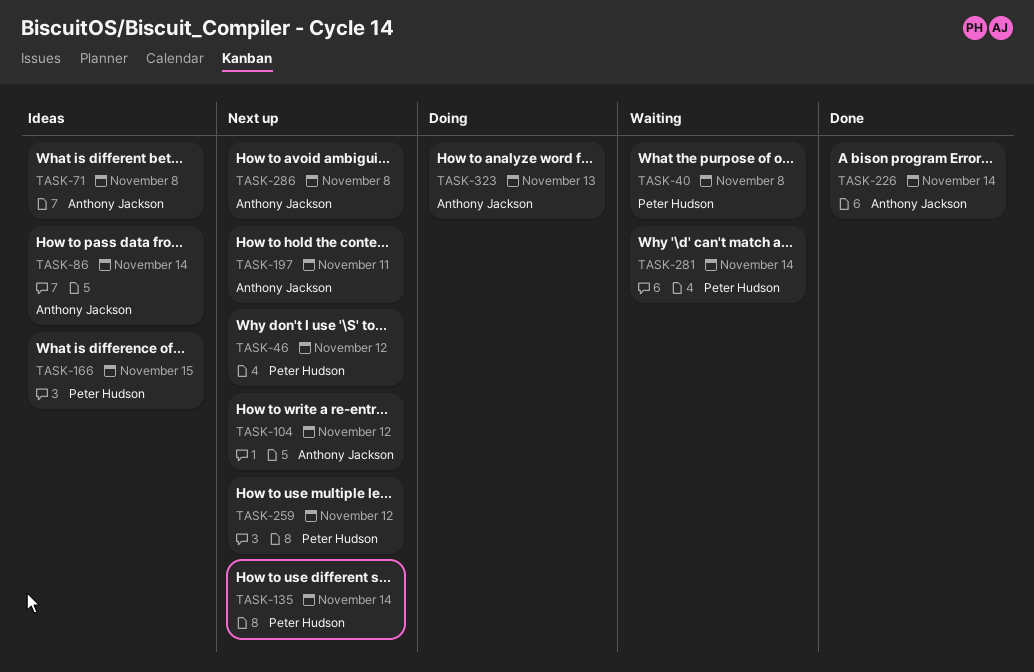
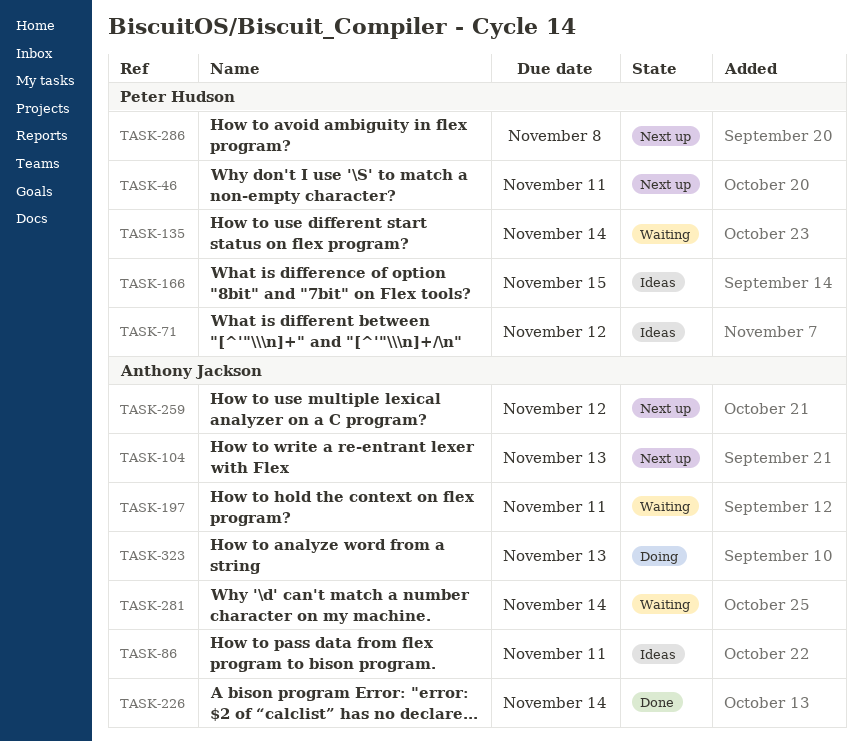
TASK-40: present -> none
TASK-46, due: Nov 12 -> Nov 11
TASK-71, owner: Anthony Jackson -> Peter Hudson
TASK-71, due: Nov 8 -> Nov 12
TASK-86, due: Nov 14 -> Nov 11
TASK-104, due: Nov 12 -> Nov 13
TASK-135, status: Next up -> Waiting
TASK-197, status: Next up -> Waiting
TASK-259, owner: Peter Hudson -> Anthony Jackson
TASK-281, owner: Peter Hudson -> Anthony Jackson
TASK-286, owner: Anthony Jackson -> Peter Hudson

